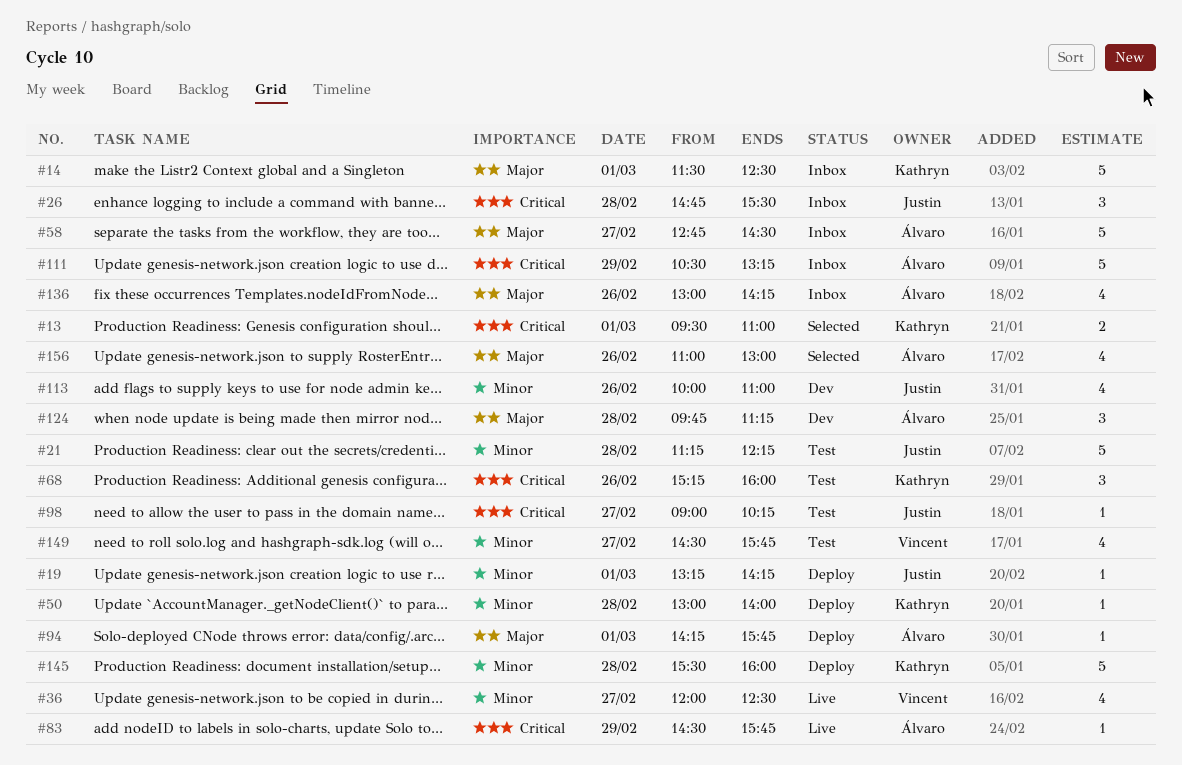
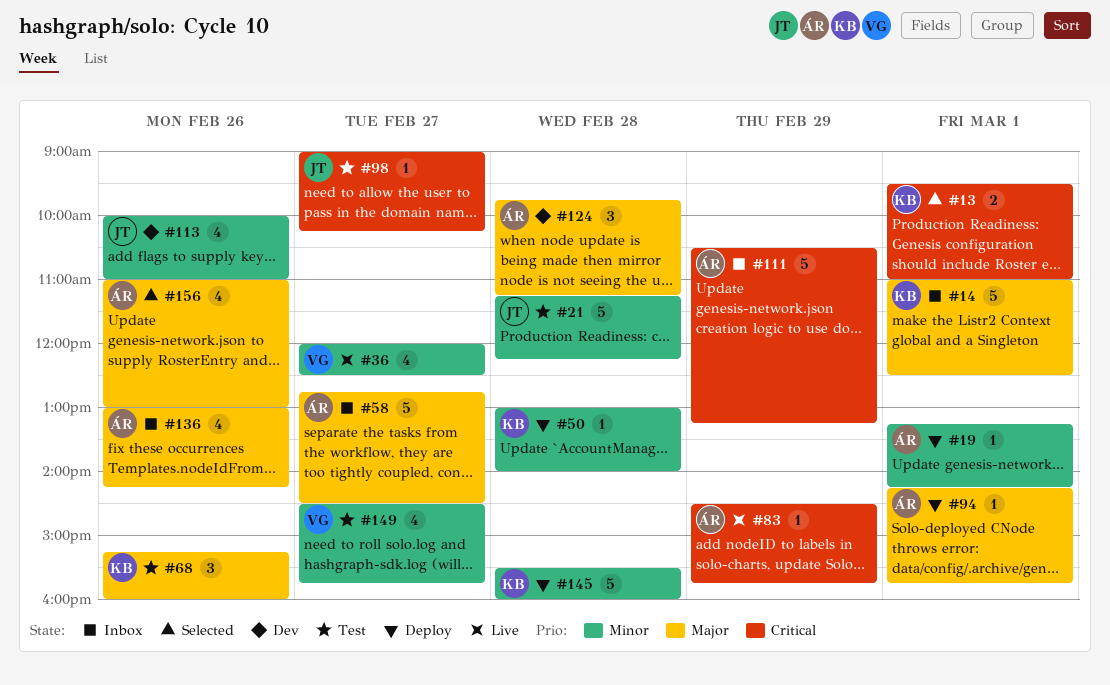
#14, begins: 11:30 -> 11:00
#19, owner: Justin -> Álvaro
#26: present -> none
#68, priority: Critical -> Major

